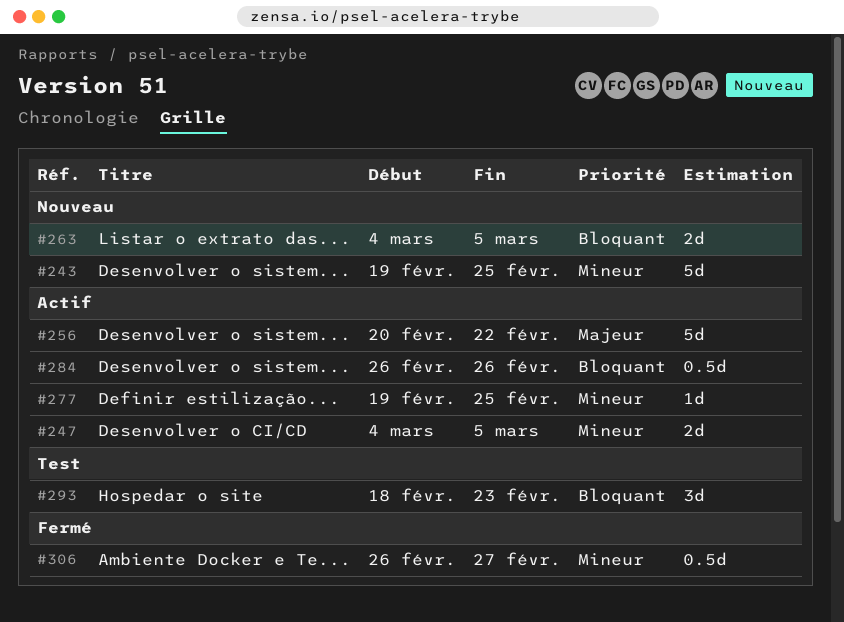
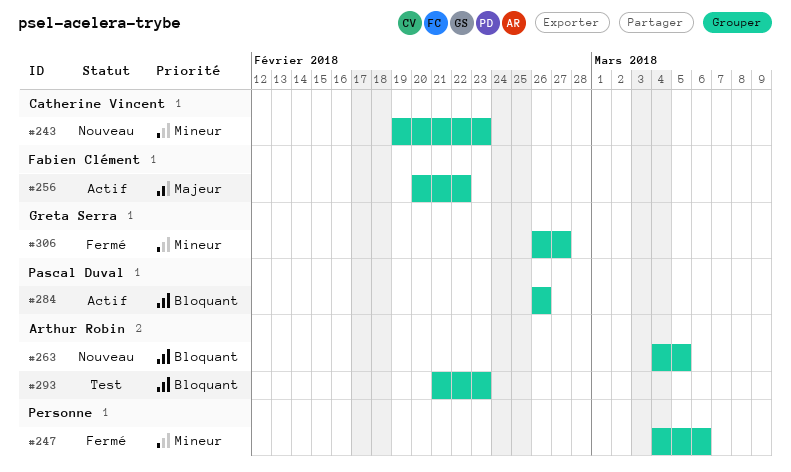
#243, due: Feb 25 -> Feb 23
#247, status: Actif -> Fermé
#247, due: Mar 5 -> Mar 6
#277: present -> none
#293, start: Feb 18 -> Feb 21

